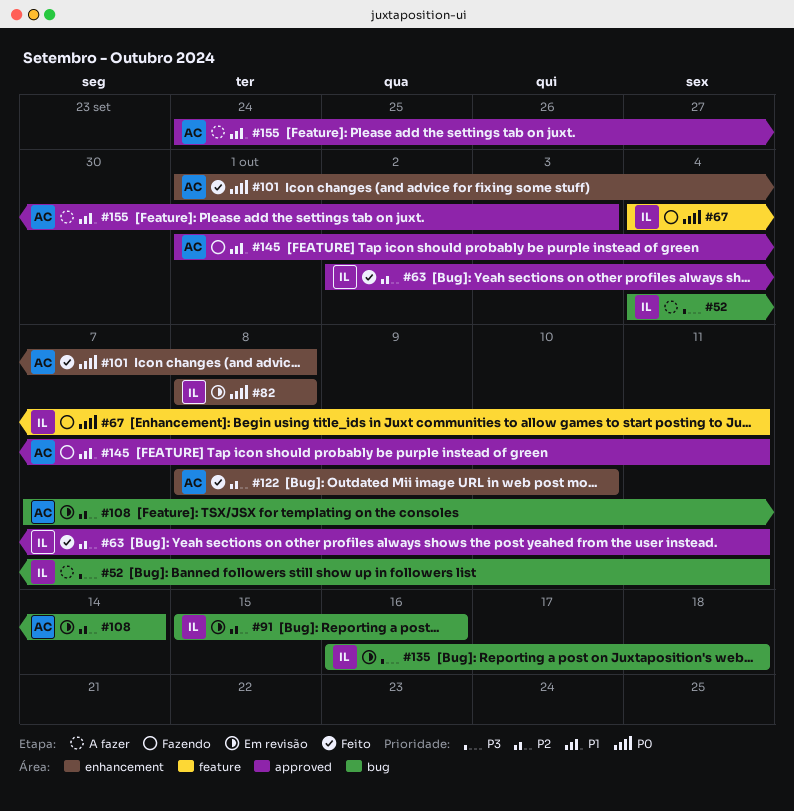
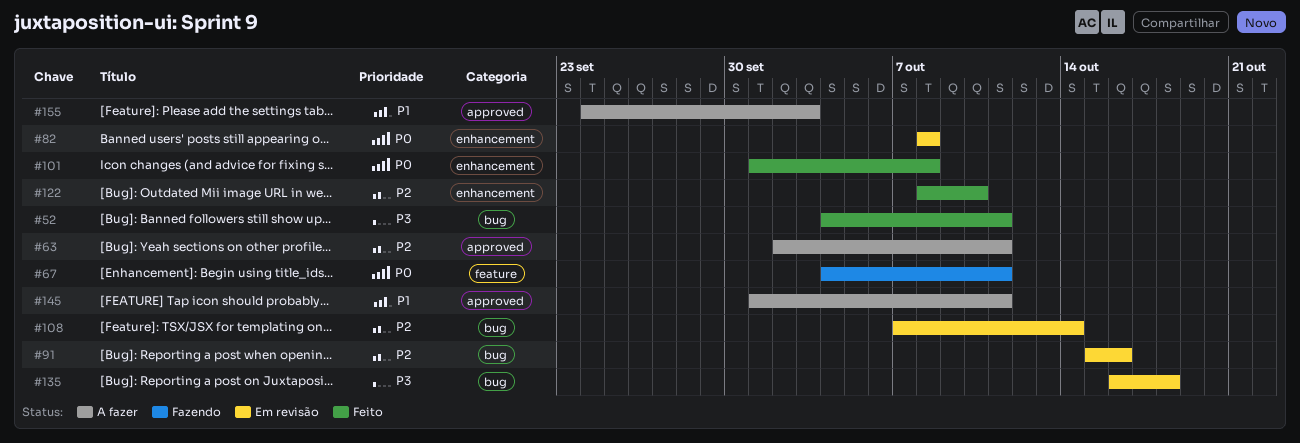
#52, status: A fazer -> Feito
#63, status: Feito -> A fazer
#145, status: Fazendo -> A fazer

